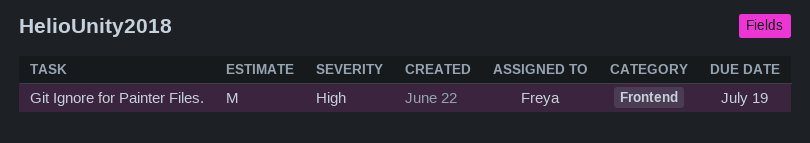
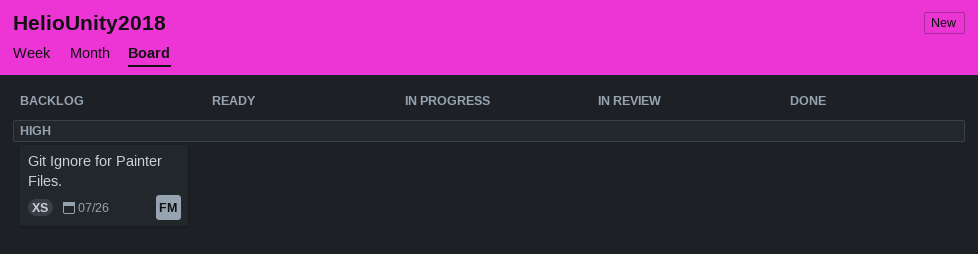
Git Ignore for Painter Files., estimate: M -> XS
Git Ignore for Painter Files., due: Jul 19 -> Jul 26

